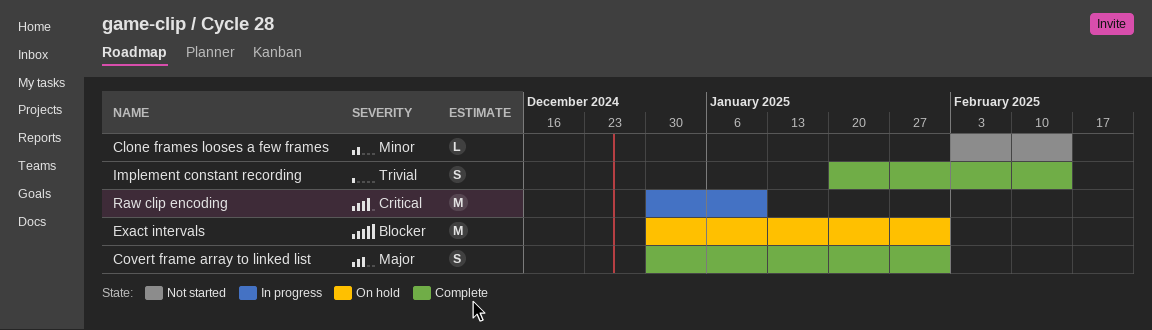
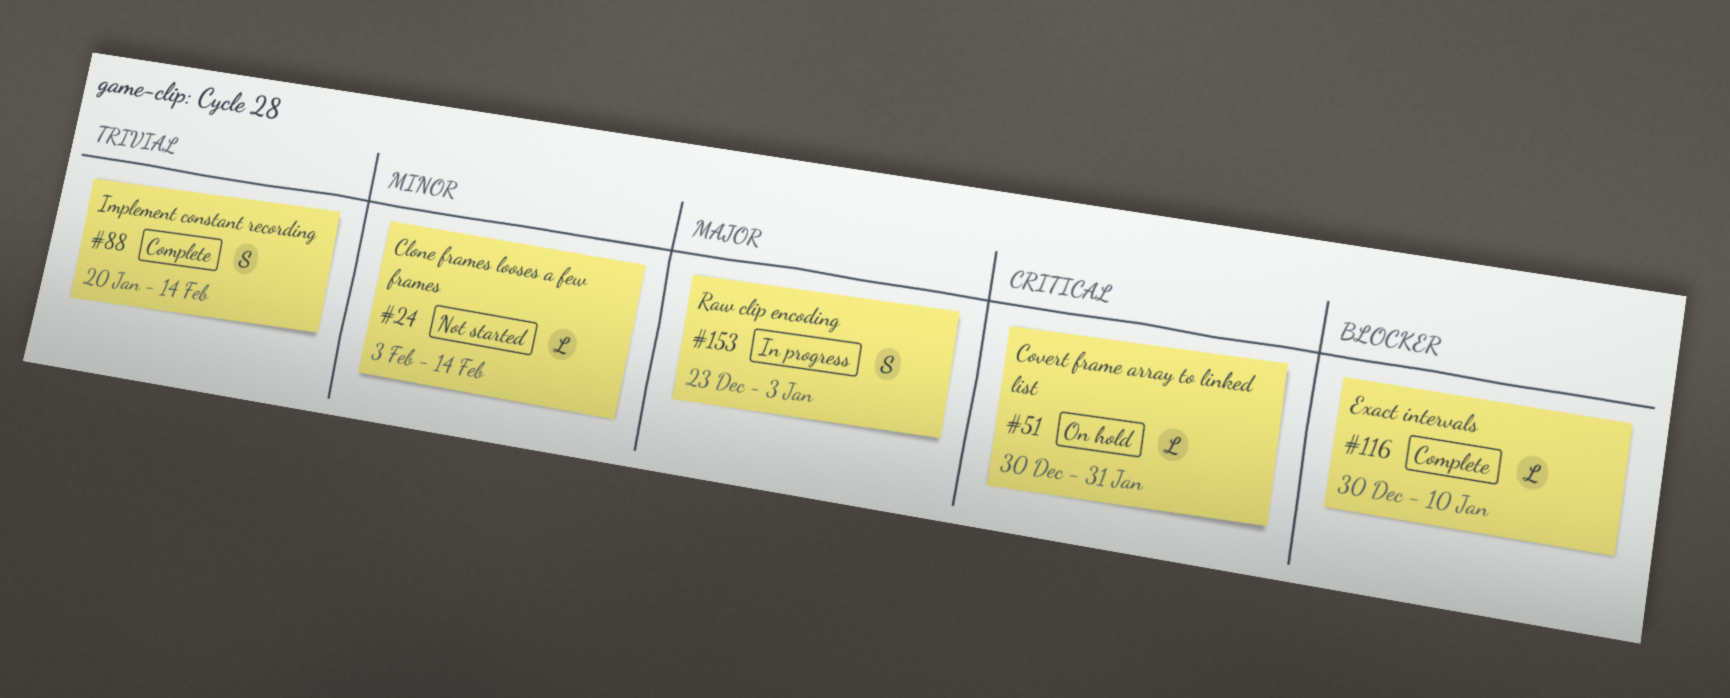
Covert frame array to linked list, status: Complete -> On hold
Covert frame array to linked list, priority: Major -> Critical
Covert frame array to linked list, estimate: S -> L
Exact intervals, status: On hold -> Complete
Exact intervals, estimate: M -> L
Exact intervals, due: Jan 31 -> Jan 10
Raw clip encoding, priority: Critical -> Major
Raw clip encoding, estimate: M -> S
Raw clip encoding, start: Dec 30 -> Dec 23
Raw clip encoding, due: Jan 10 -> Jan 3

